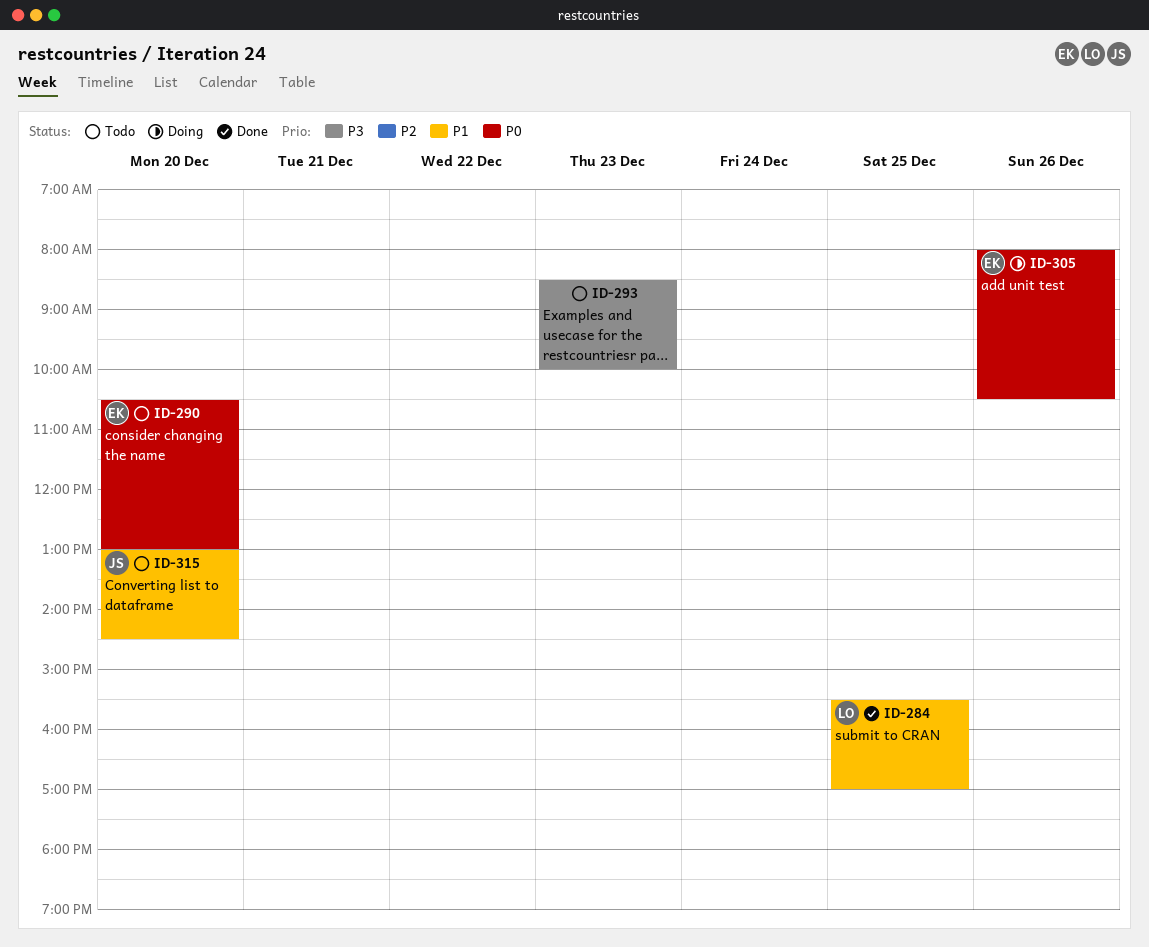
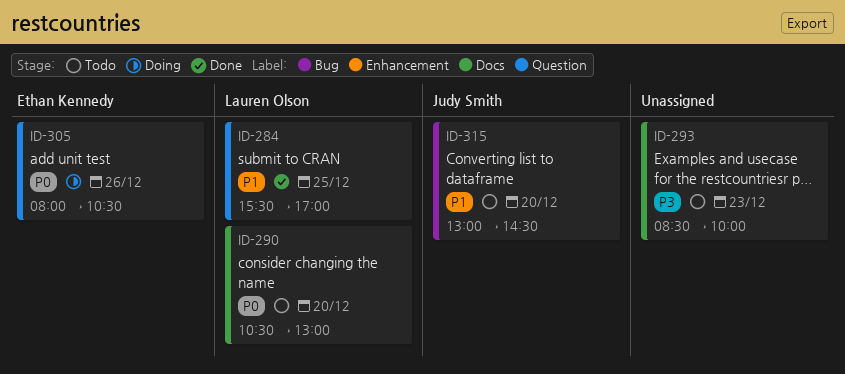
ID-290, owner: Ethan Kennedy -> Lauren Olson

